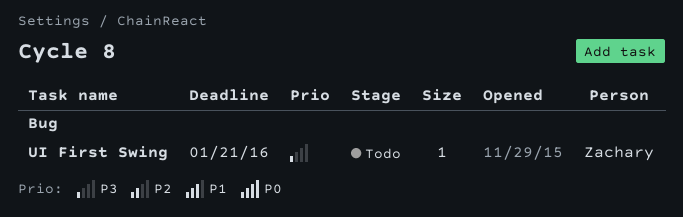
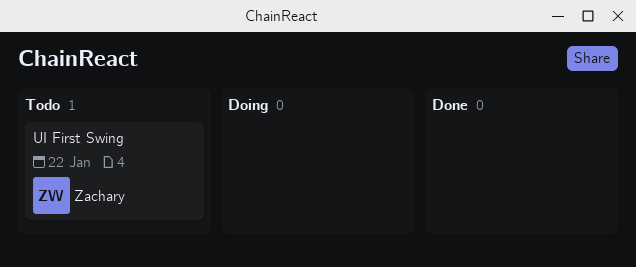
UI First Swing, due: Jan 21 -> Jan 22

